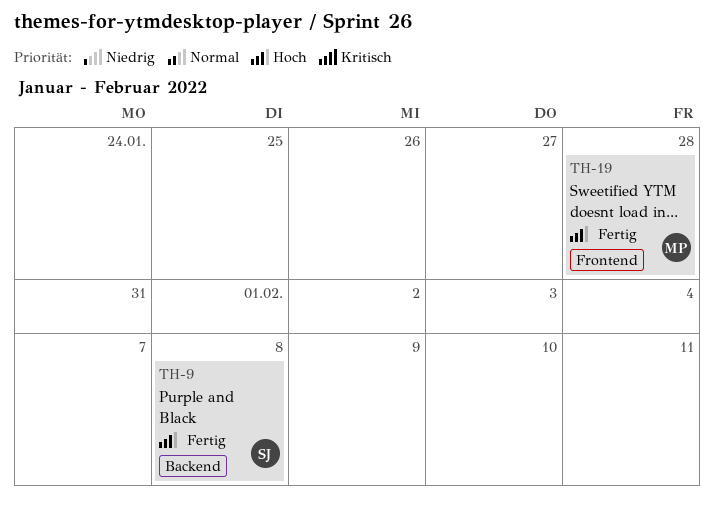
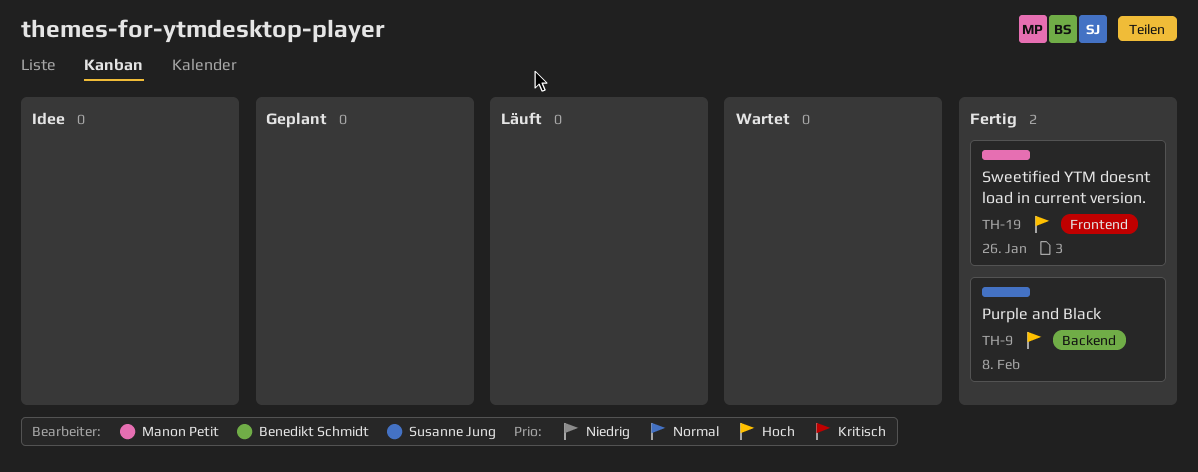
TH-19, due: Jan 28 -> Jan 26

